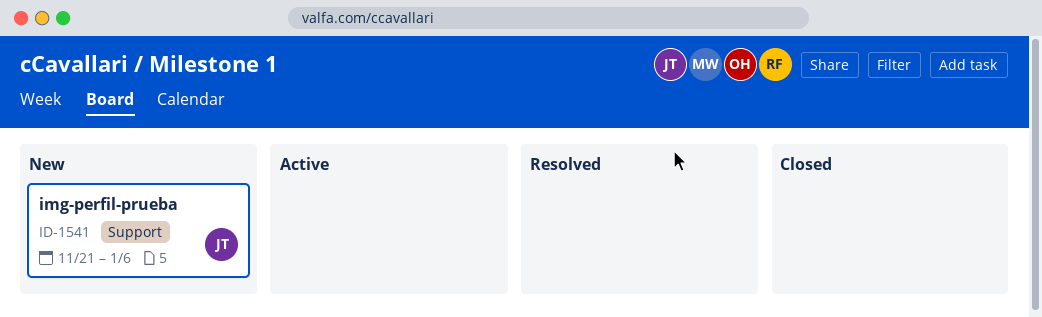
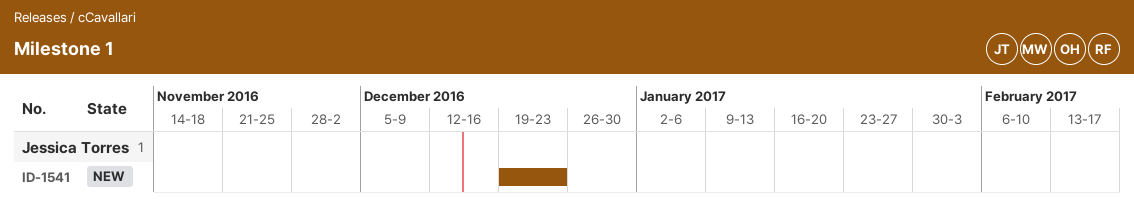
ID-1541, start: Nov 21 -> Dec 19
ID-1541, due: Jan 6 -> Dec 23

